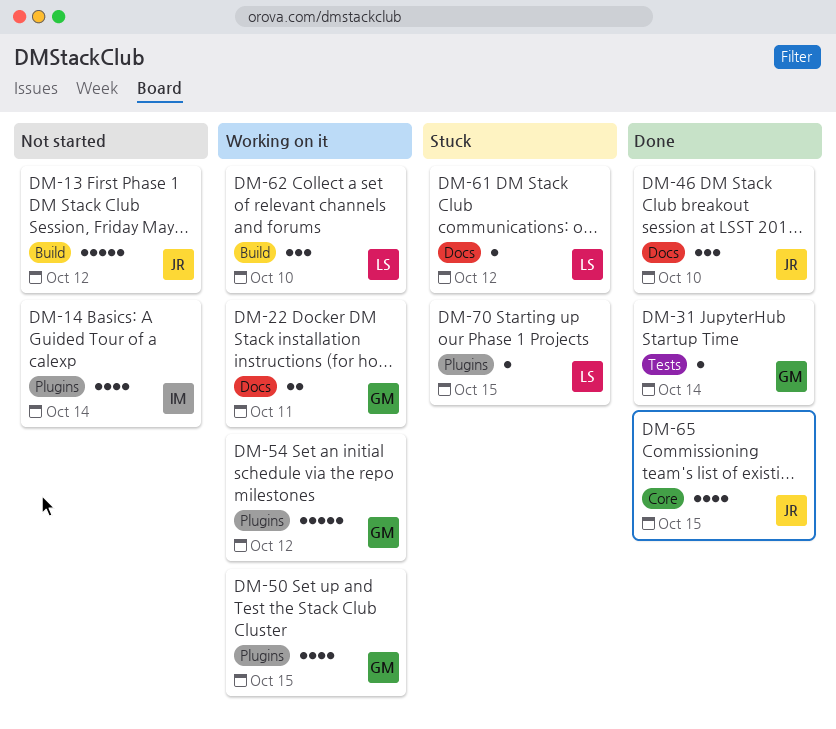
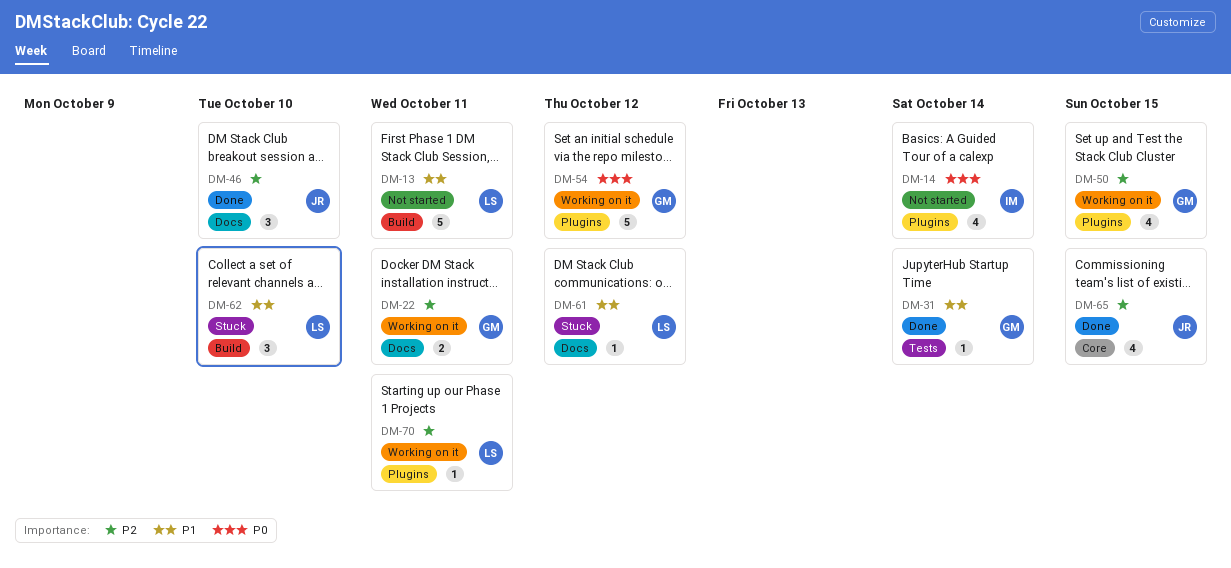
DM-13, owner: JR -> LS
DM-13, due: Oct 12 -> Oct 11
DM-62, status: Working on it -> Stuck
DM-70, status: Stuck -> Working on it
DM-70, due: Oct 15 -> Oct 11

